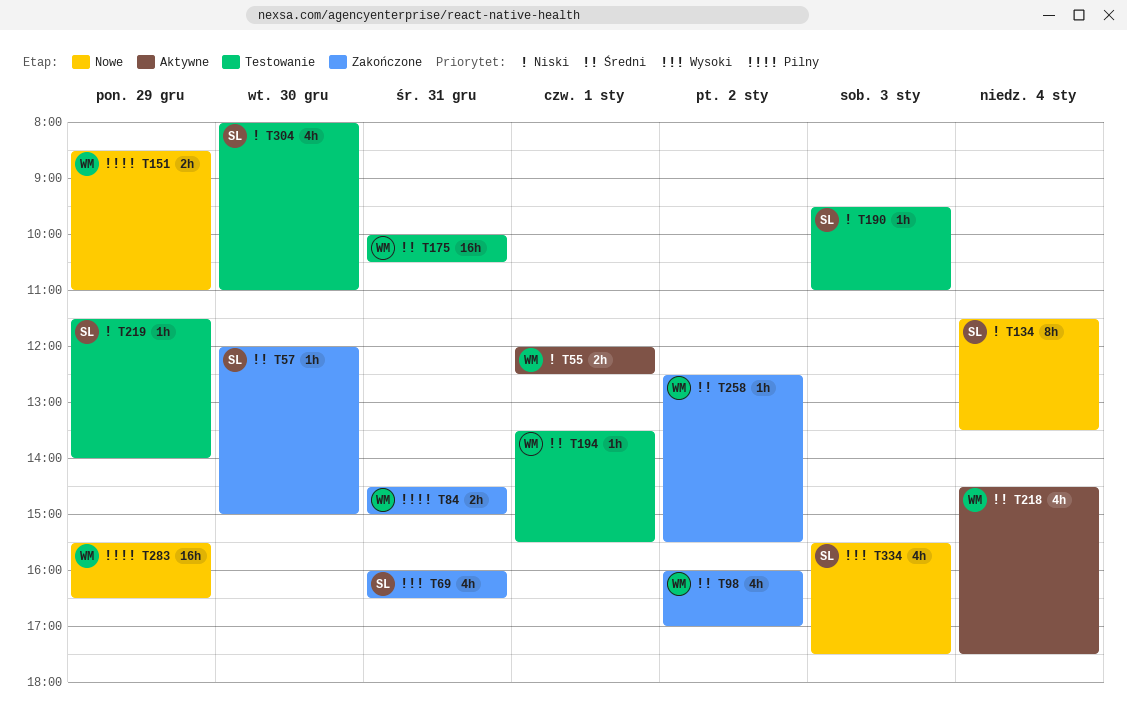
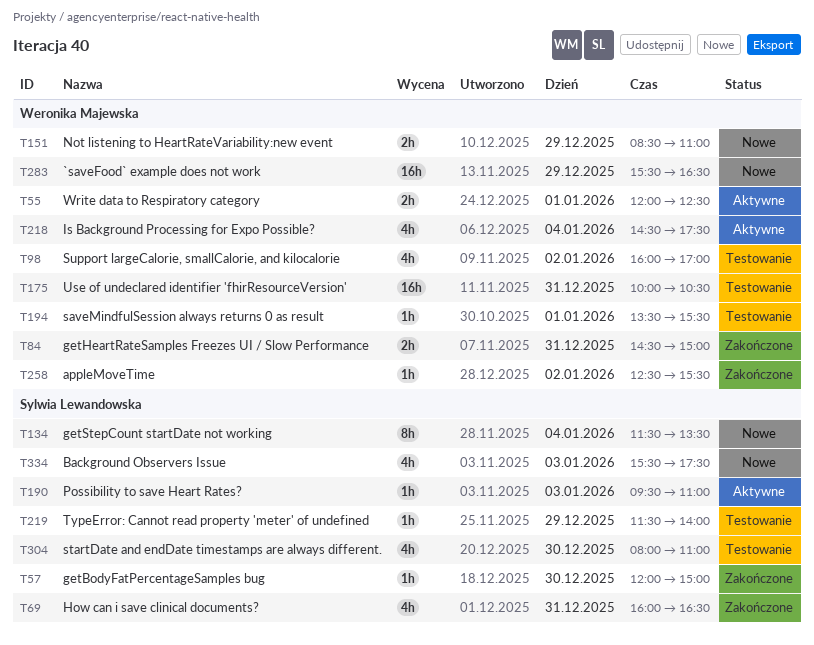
T98, status: Zakończone -> Testowanie
T190, status: Testowanie -> Aktywne

